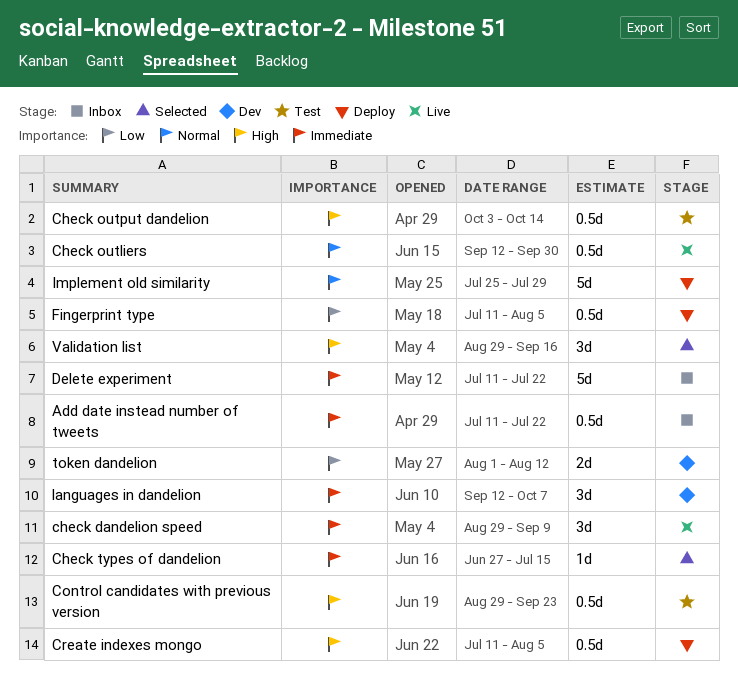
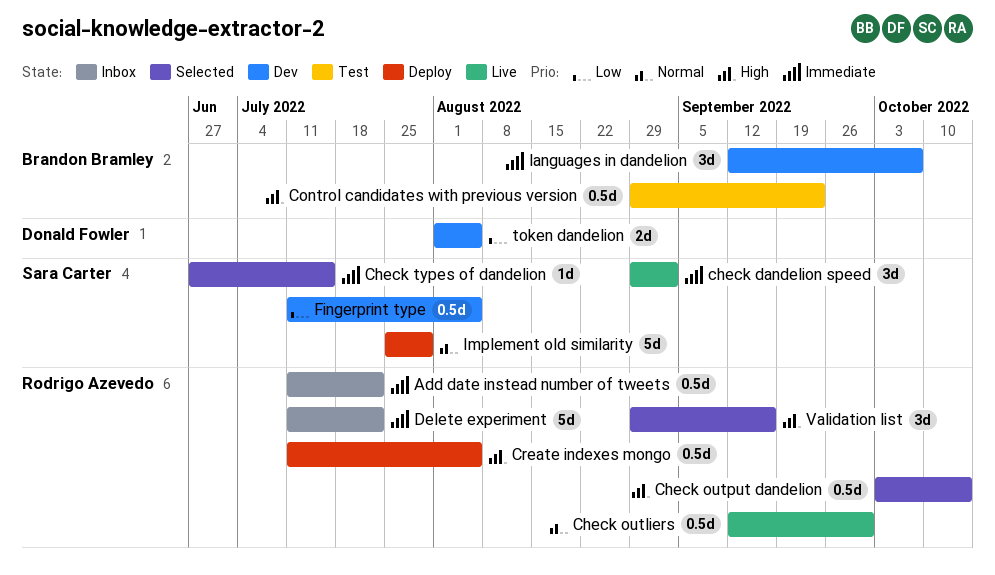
check dandelion speed, due: Sep 9 -> Sep 2
Check output dandelion, status: Test -> Selected
Fingerprint type, status: Deploy -> Dev
token dandelion, due: Aug 12 -> Aug 5

